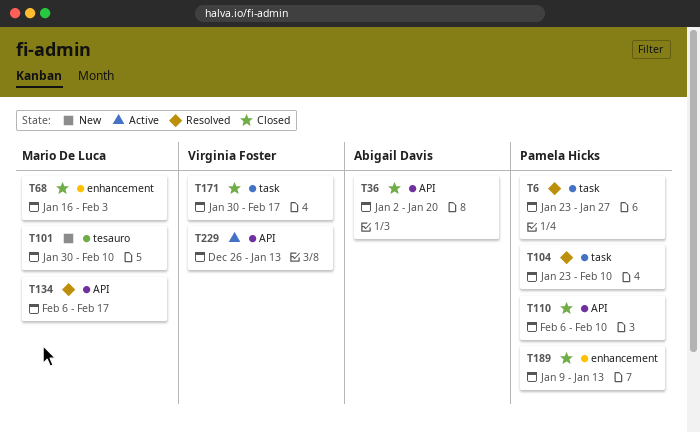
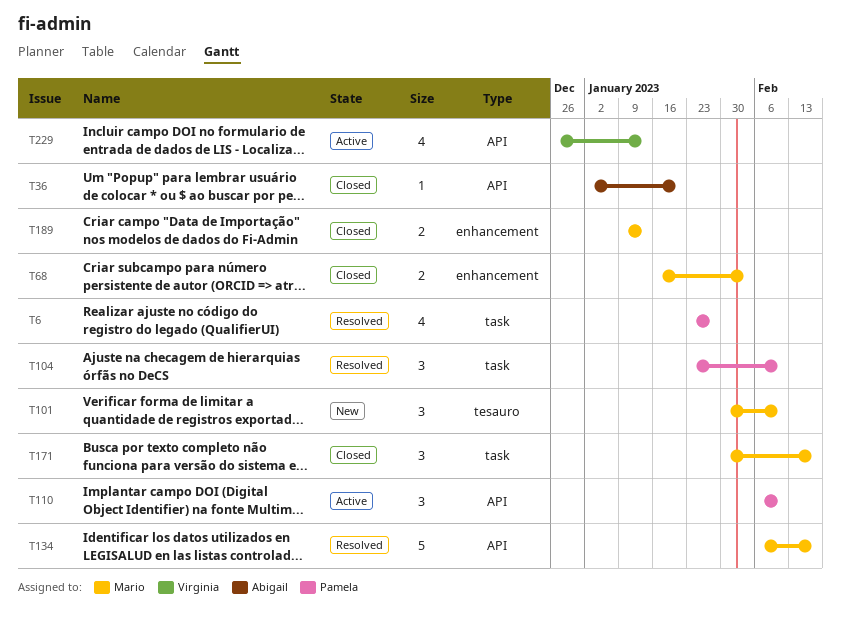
T110, status: Closed -> Active
T171, owner: Virginia Foster -> Mario De Luca
T189, owner: Pamela Hicks -> Mario De Luca

